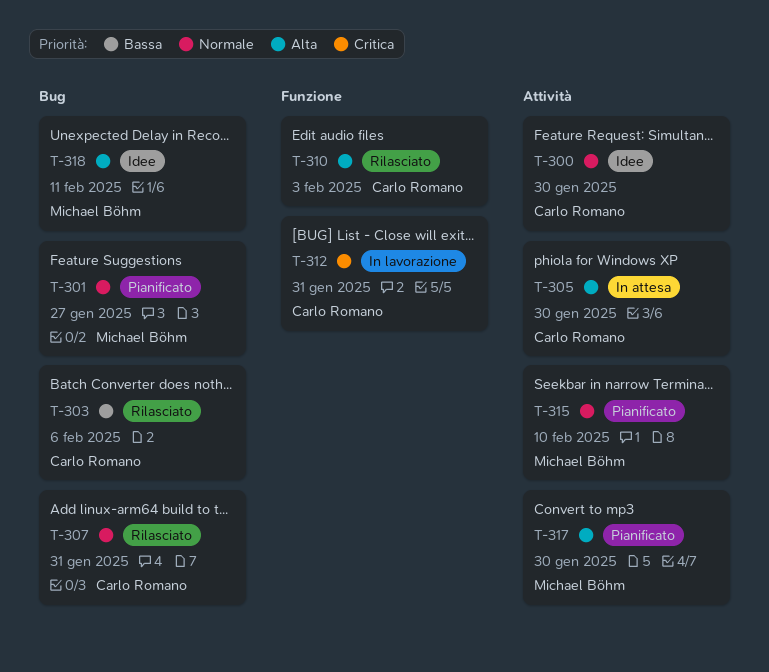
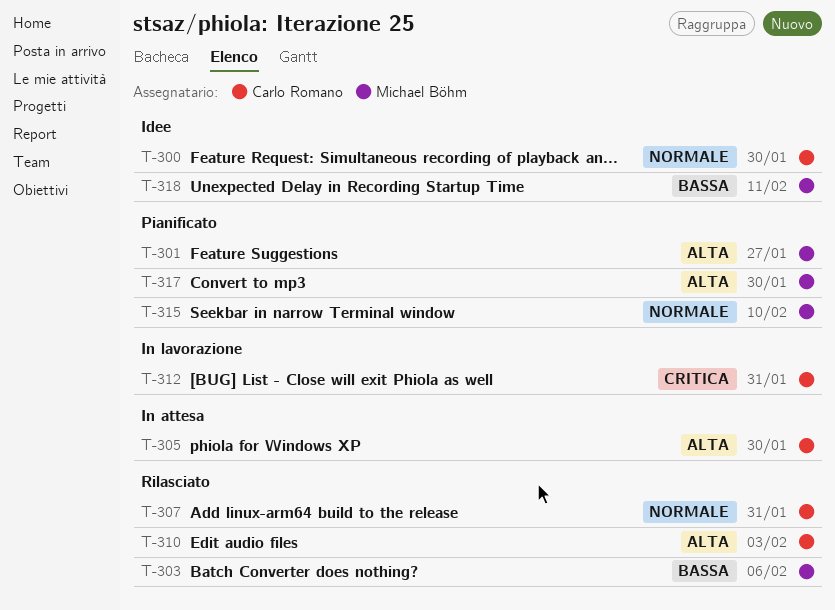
T-301, priority: Normale -> Alta
T-303, owner: Carlo Romano -> Michael Böhm
T-318, priority: Alta -> Bassa

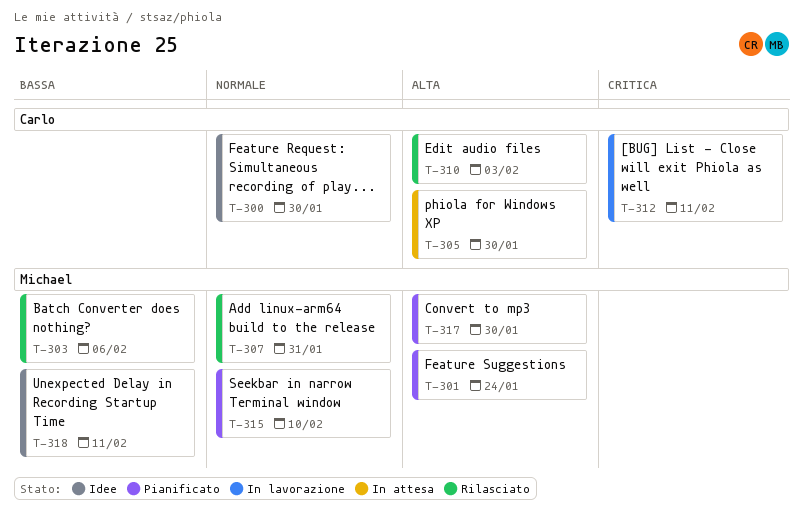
T-301, due: Jan 27 -> Jan 24
T-307, owner: Carlo Romano -> Michael Böhm
T-312, due: Jan 31 -> Feb 11

